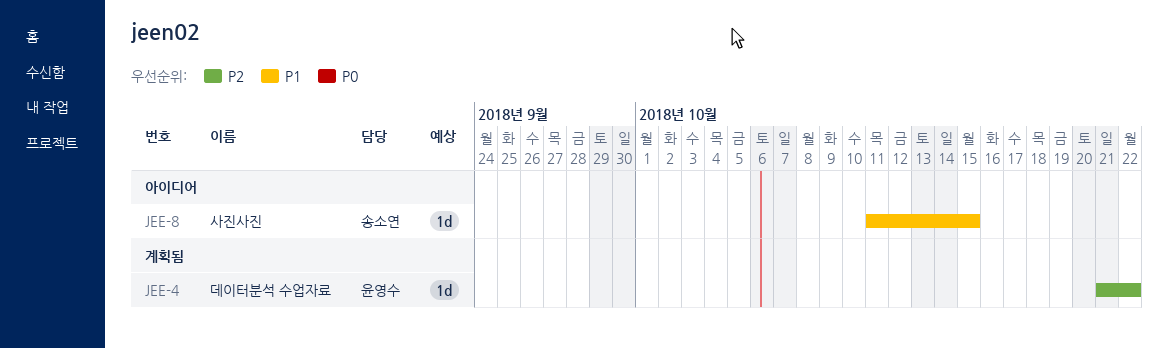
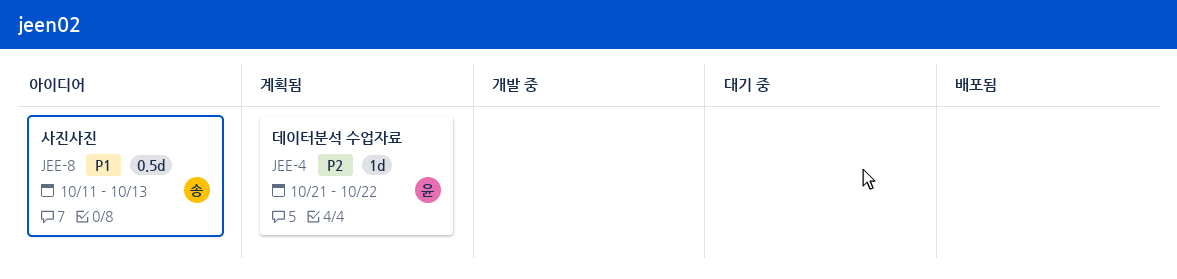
JEE-8, estimate: 1d -> 0.5d
JEE-8, due: Oct 15 -> Oct 13

